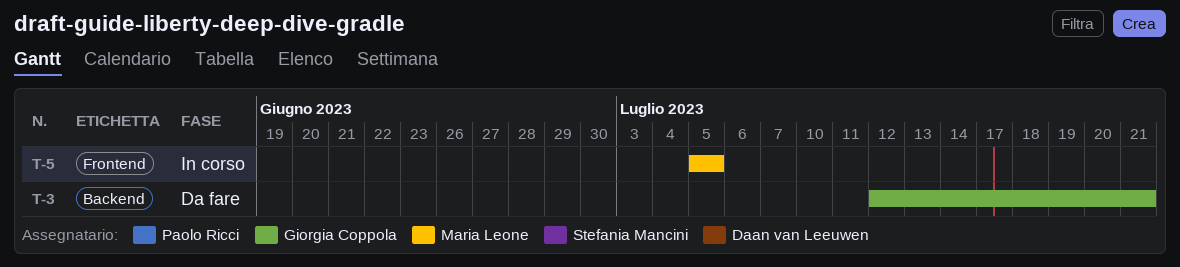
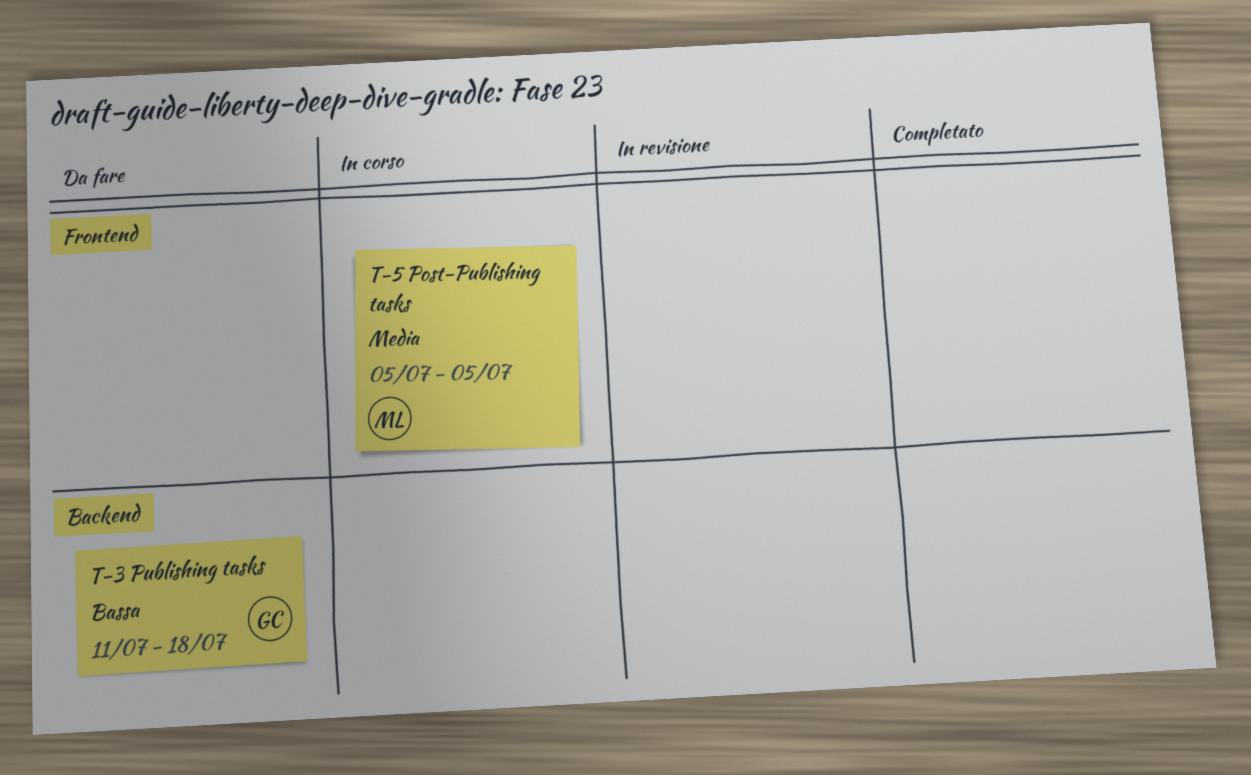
T-3, start: Jul 12 -> Jul 11
T-3, due: Jul 21 -> Jul 18

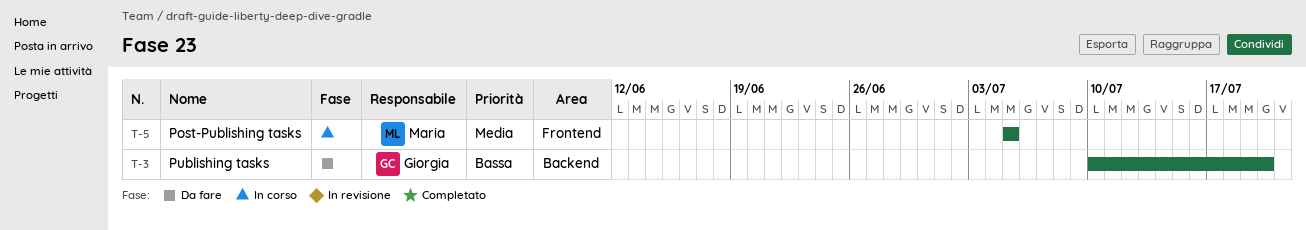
T-3, start: Jul 11 -> Jul 10
T-3, due: Jul 18 -> Jul 20

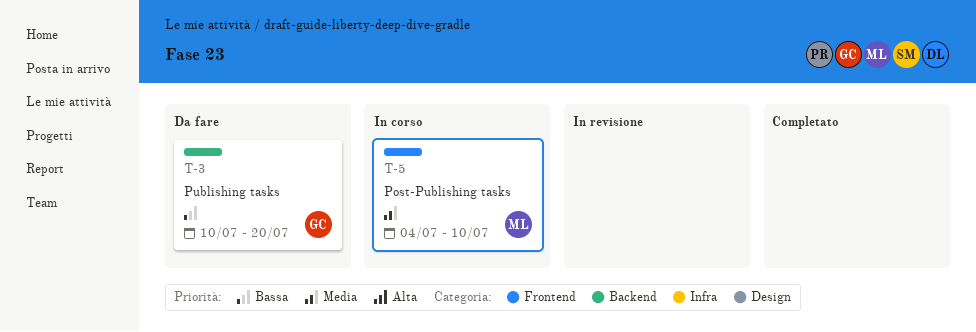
T-5, start: Jul 5 -> Jul 4
T-5, due: Jul 5 -> Jul 10

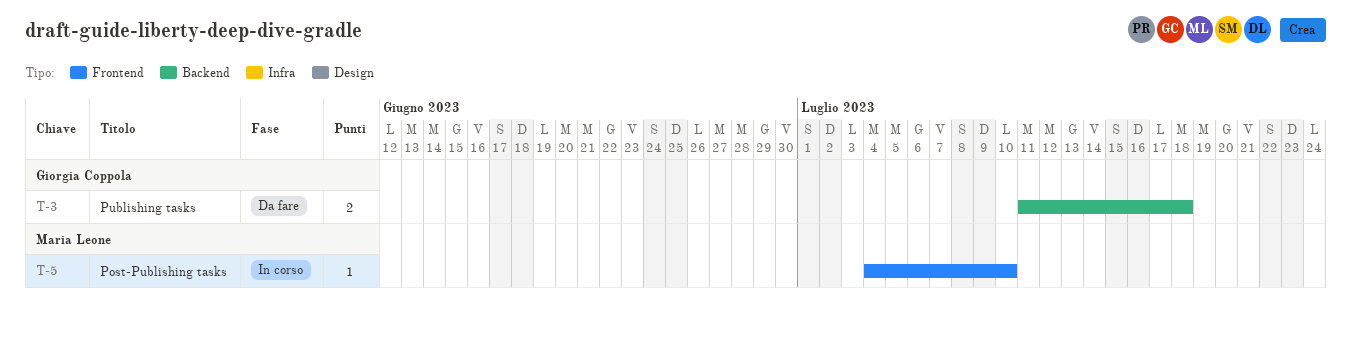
T-3, start: Jul 10 -> Jul 11
T-3, due: Jul 20 -> Jul 18

